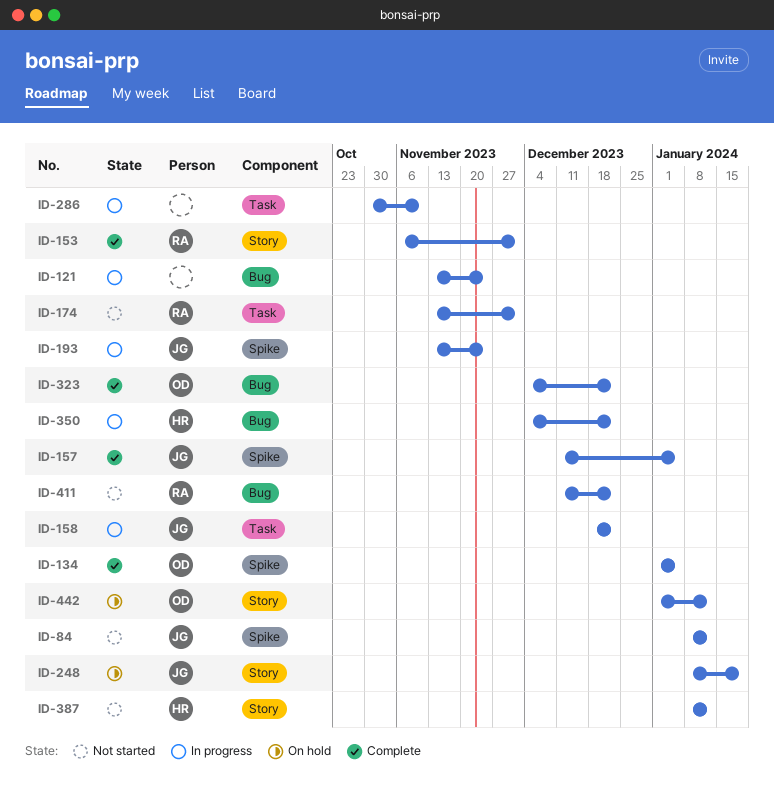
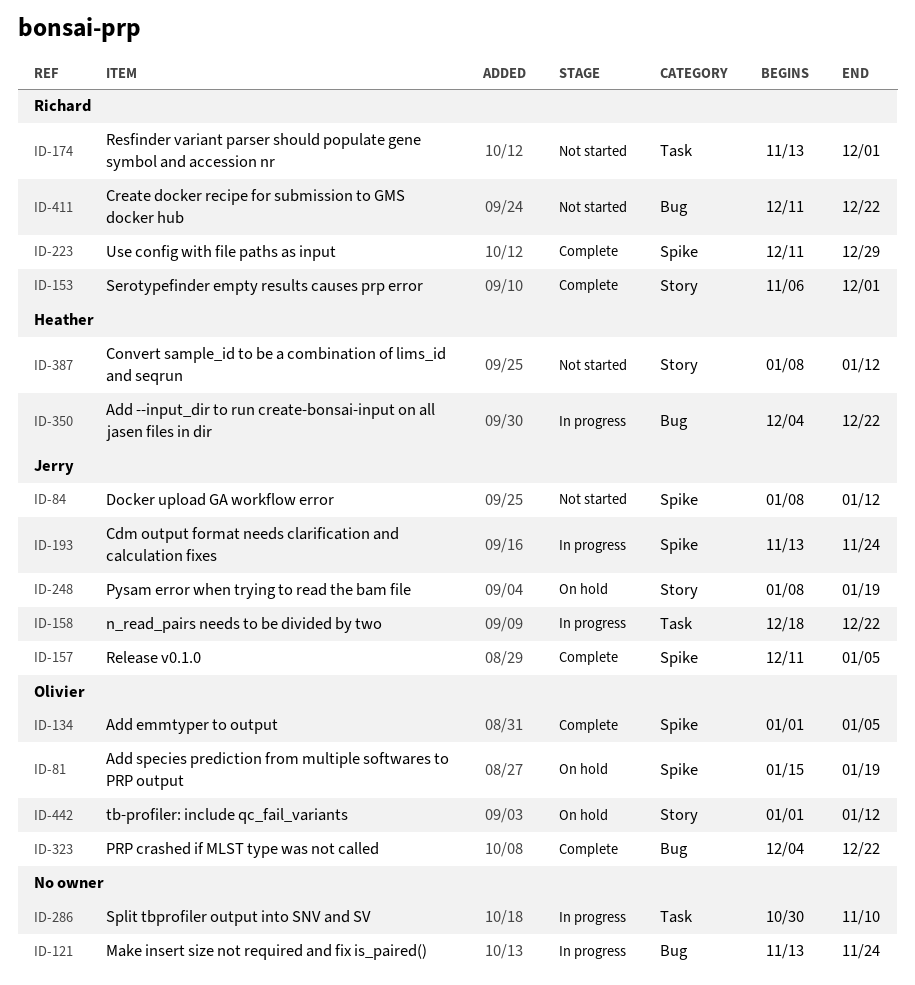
ID-81: none -> present
ID-223: none -> present

